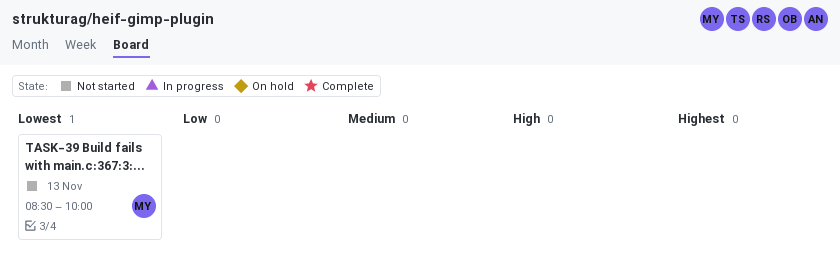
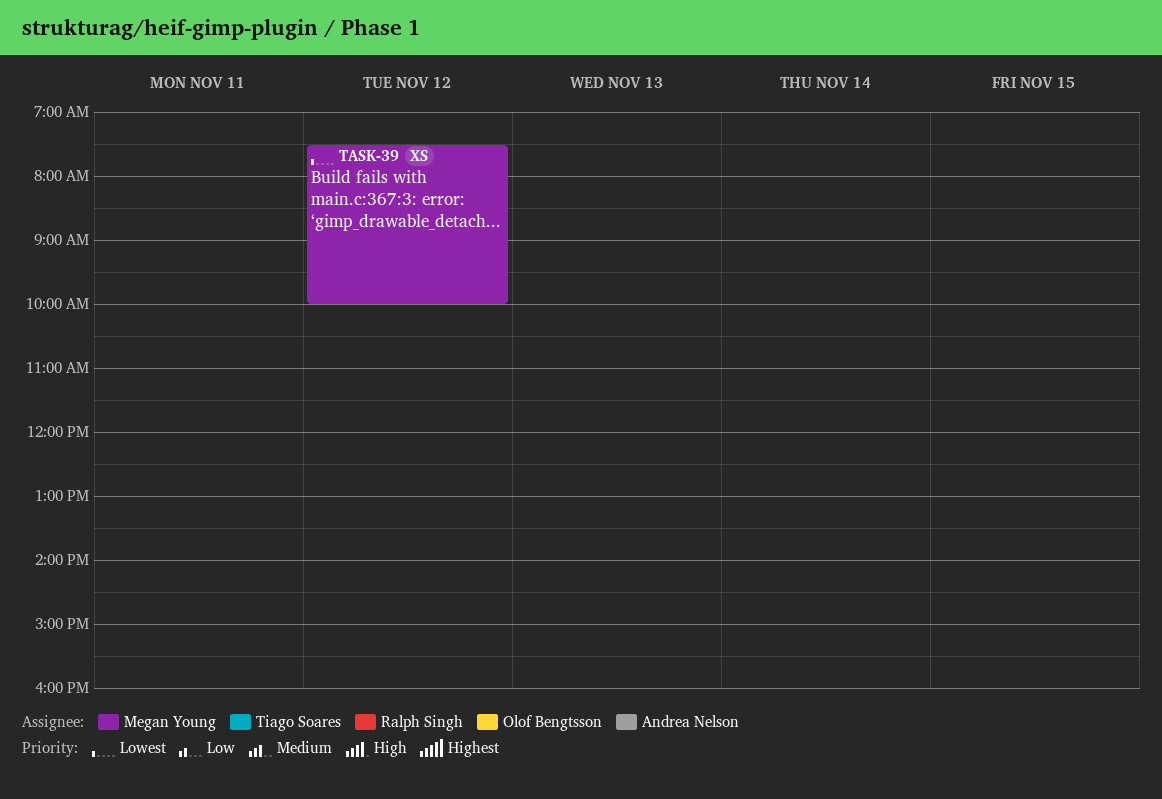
TASK-39, day: Nov 13 -> Nov 12
TASK-39, begins: 08:30 -> 07:30

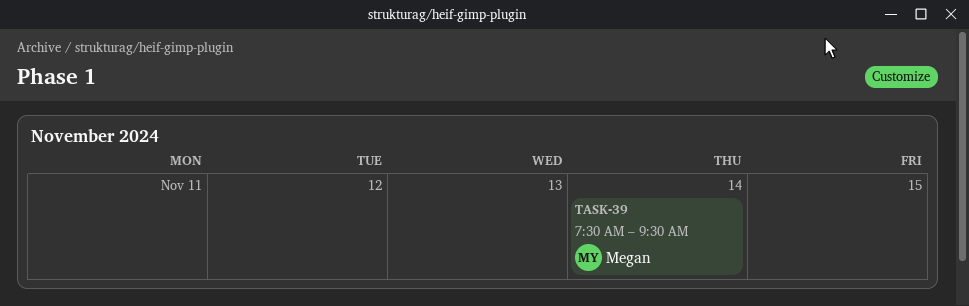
TASK-39, day: Nov 12 -> Nov 14
TASK-39, ends: 10:00 -> 09:30

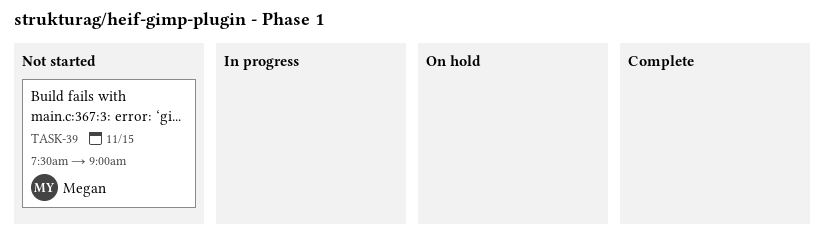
TASK-39, day: Nov 14 -> Nov 15
TASK-39, ends: 09:30 -> 09:00

